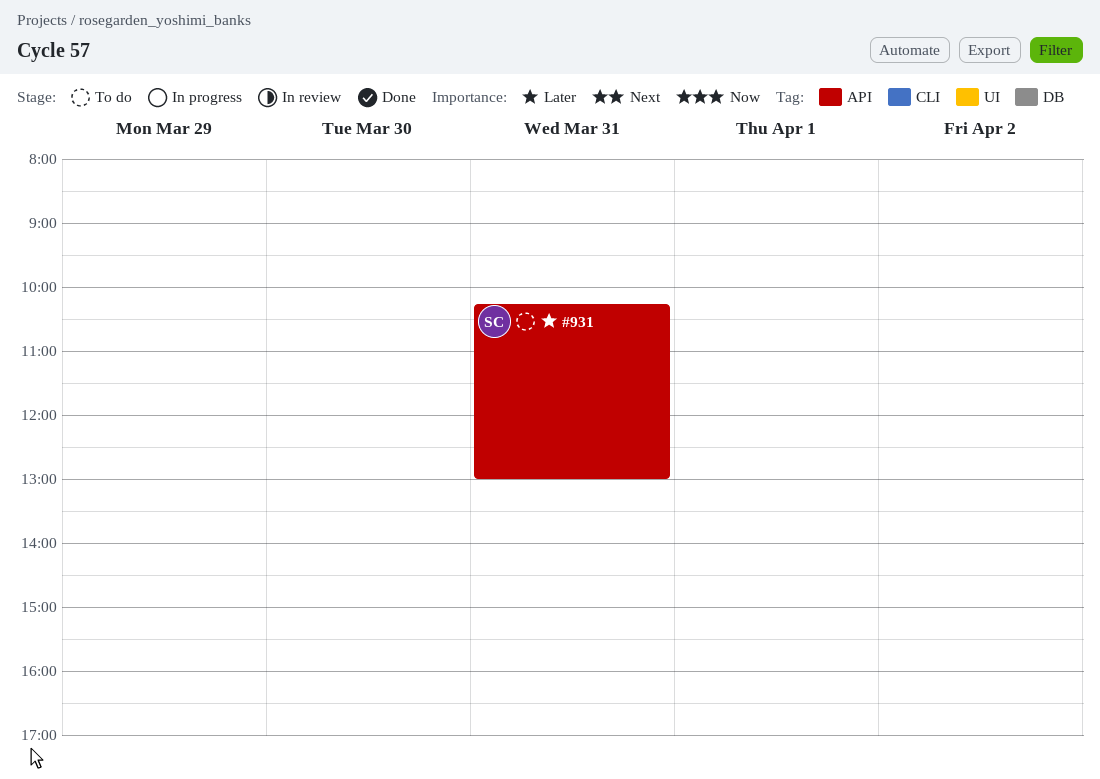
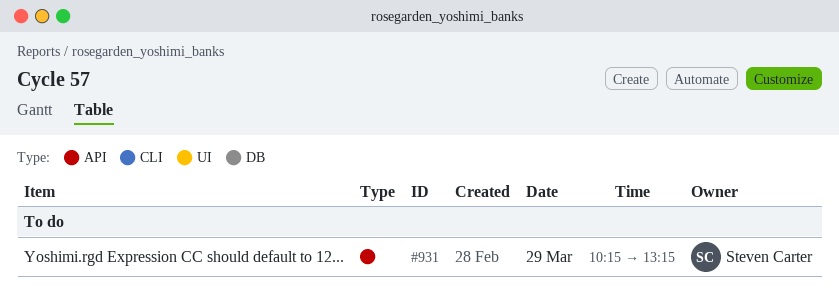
#931, day: Mar 31 -> Mar 29
#931, ends: 13:00 -> 13:15

